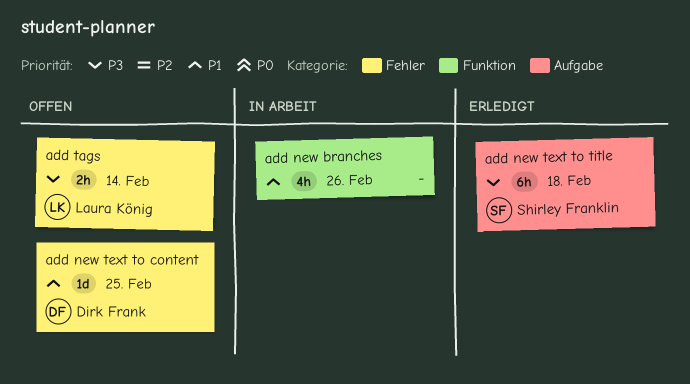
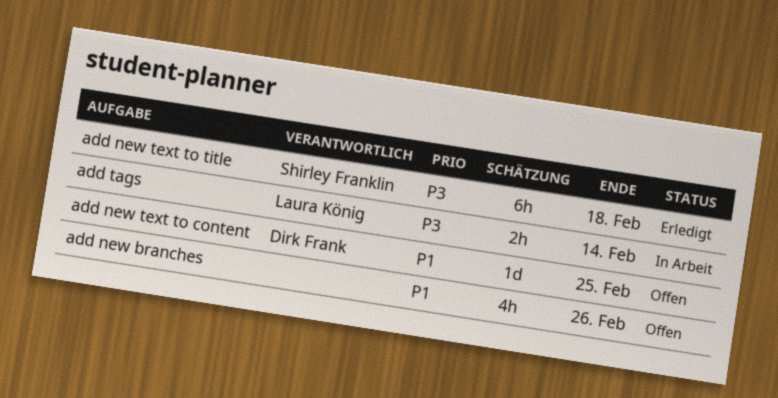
add new branches, status: In Arbeit -> Offen
add tags, status: Offen -> In Arbeit

